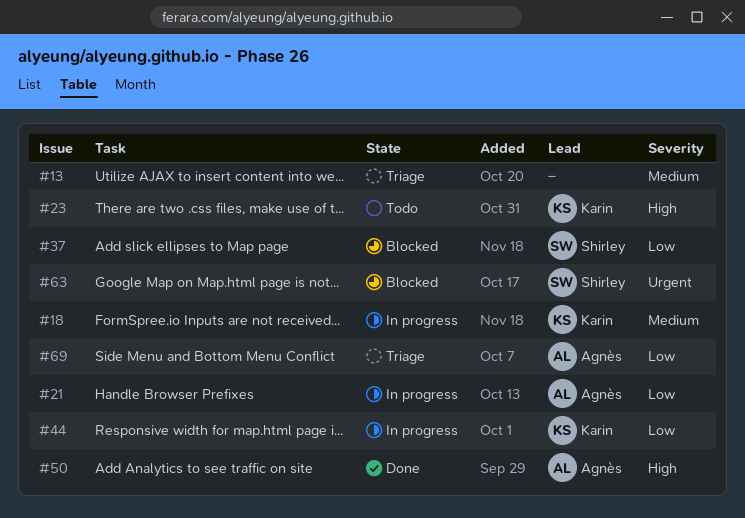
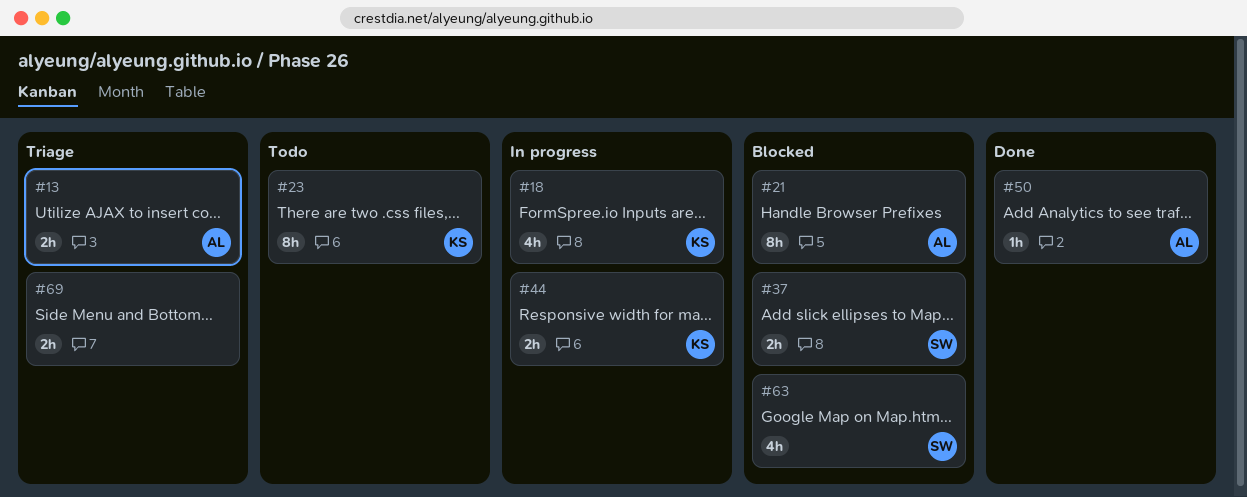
#13, owner: none -> Agnès
#21, status: In progress -> Blocked
#69, owner: Agnès -> none

